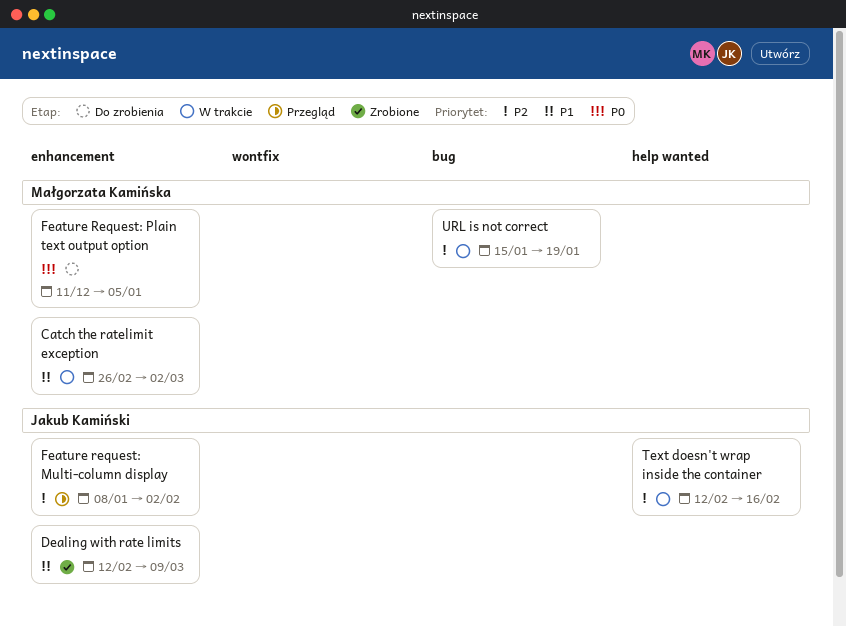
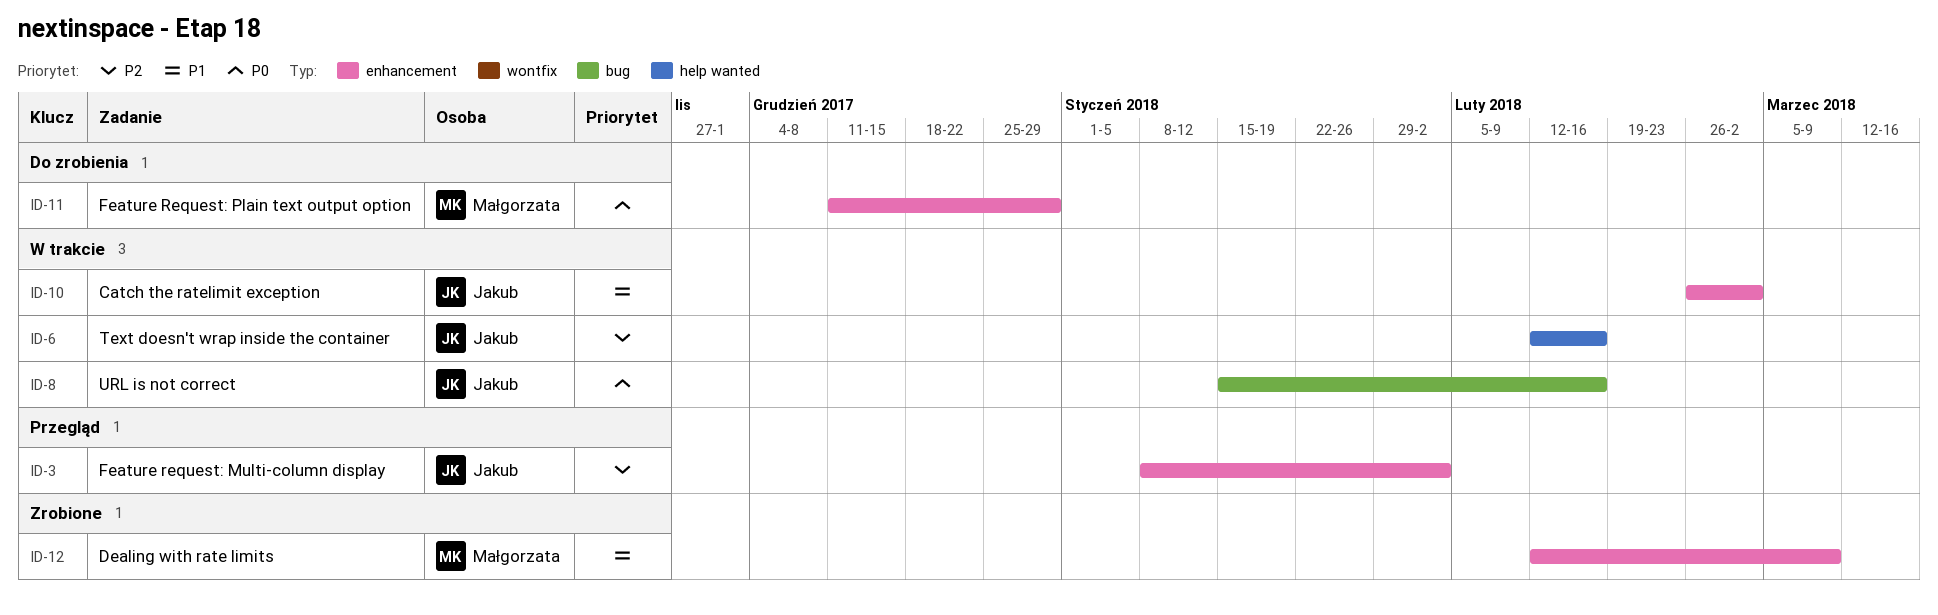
Catch the ratelimit exception, owner: Małgorzata Kamińska -> Jakub Kamiński
Dealing with rate limits, owner: Jakub Kamiński -> Małgorzata Kamińska
Feature Request: Plain text output option, due: Jan 5 -> Dec 29
URL is not correct, owner: Małgorzata Kamińska -> Jakub Kamiński
URL is not correct, priority: P2 -> P0
URL is not correct, due: Jan 19 -> Feb 16

